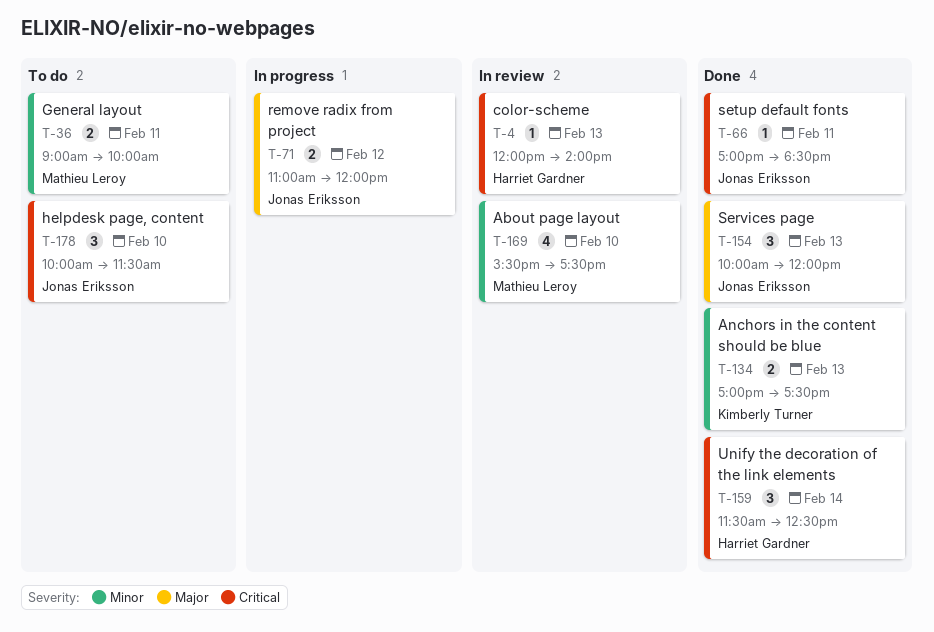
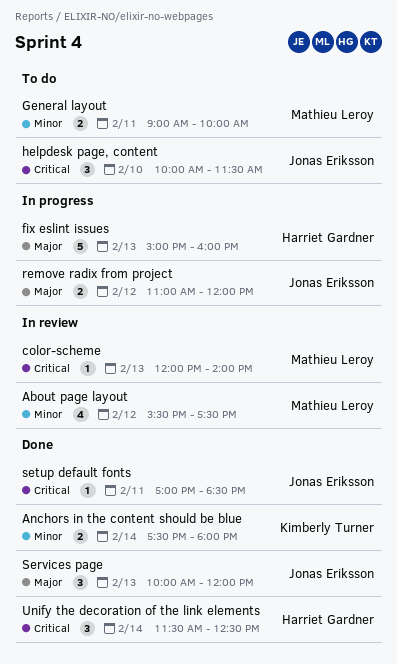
About page layout, day: Feb 10 -> Feb 12
Anchors in the content should be blue, day: Feb 13 -> Feb 14
Anchors in the content should be blue, begins: 17:00 -> 17:30
Anchors in the content should be blue, ends: 17:30 -> 18:00
color-scheme, owner: Harriet Gardner -> Mathieu Leroy
fix eslint issues: none -> present

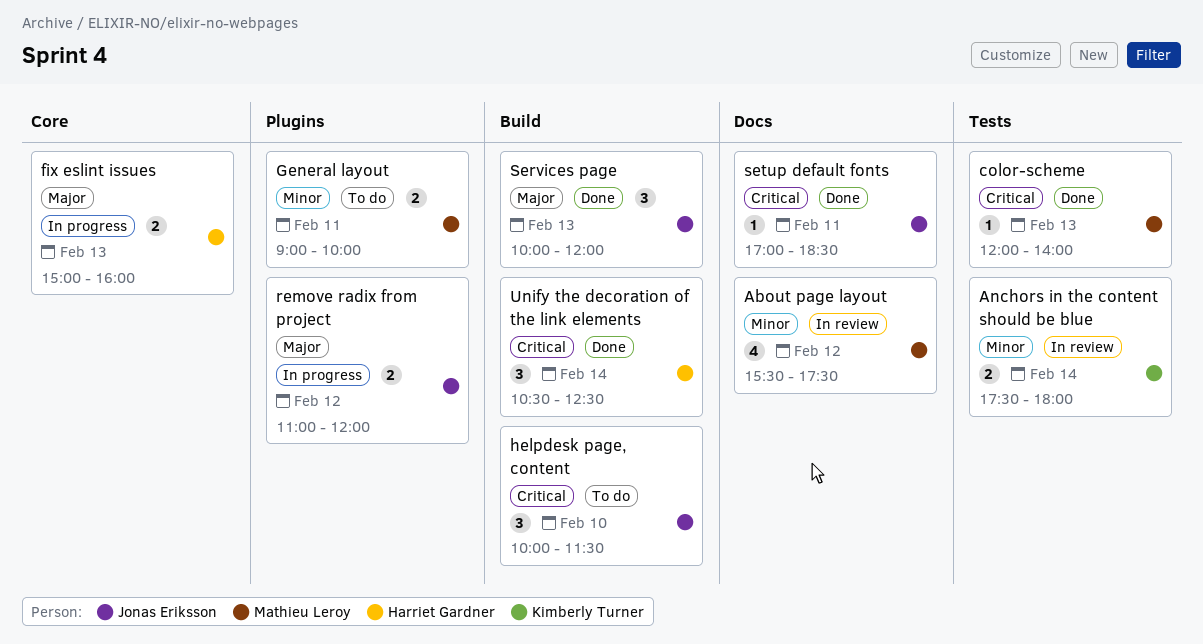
Anchors in the content should be blue, status: Done -> In review
color-scheme, status: In review -> Done
fix eslint issues, estimate: 5 -> 2
Unify the decoration of the link elements, begins: 11:30 -> 10:30

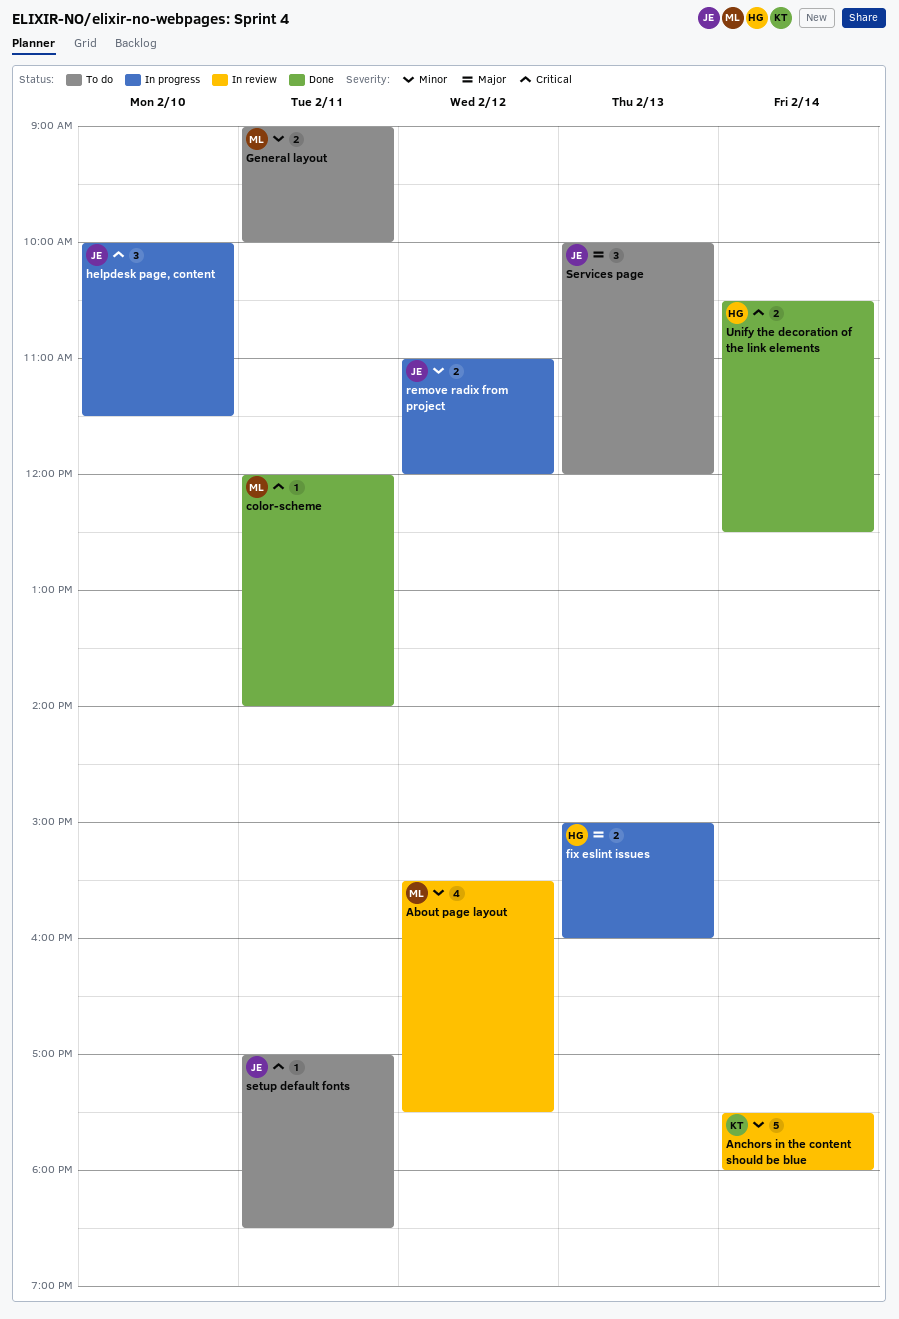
Anchors in the content should be blue, estimate: 2 -> 5
color-scheme, day: Feb 13 -> Feb 11
helpdesk page, content, status: To do -> In progress
remove radix from project, priority: Major -> Minor
Services page, status: Done -> To do
setup default fonts, status: Done -> To do
Unify the decoration of the link elements, estimate: 3 -> 2

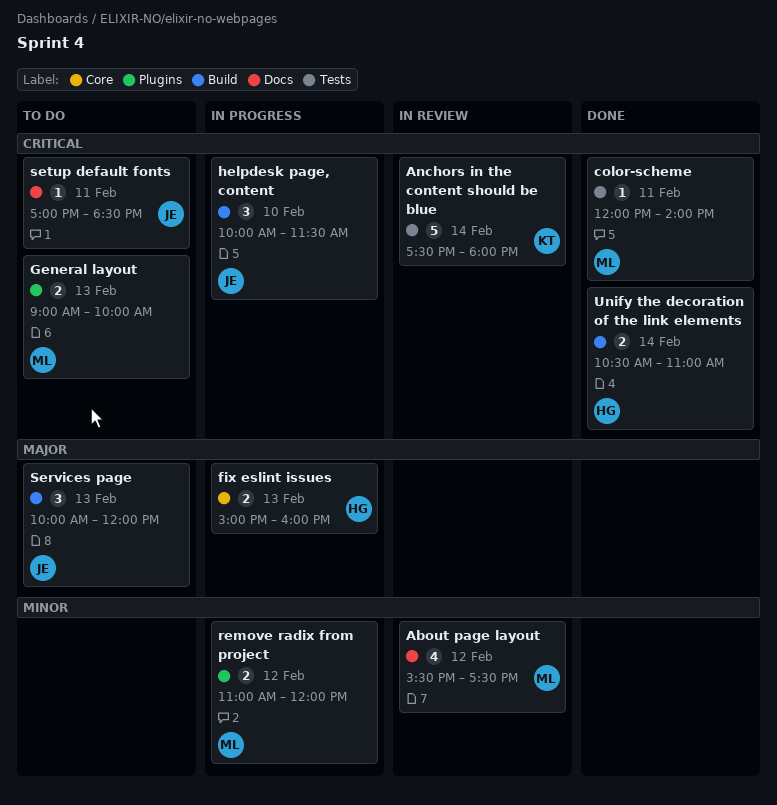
Anchors in the content should be blue, priority: Minor -> Critical
General layout, priority: Minor -> Critical
General layout, day: Feb 11 -> Feb 13
remove radix from project, owner: JE -> ML
Unify the decoration of the link elements, ends: 12:30 -> 11:00

